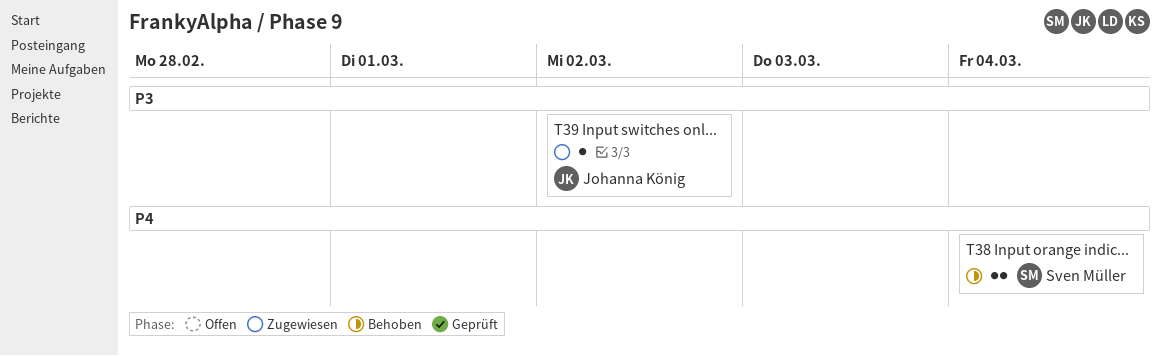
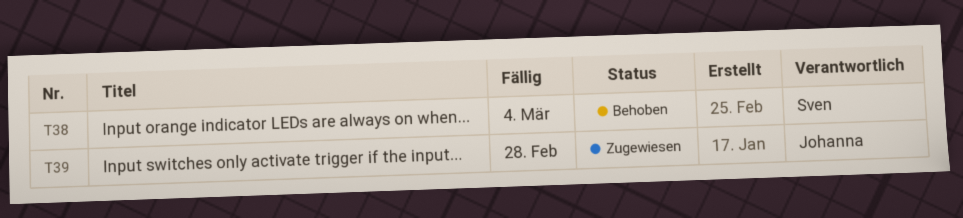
T39, due: Mar 2 -> Feb 28

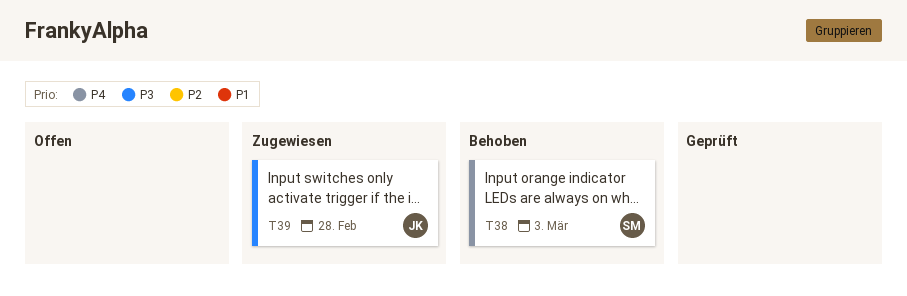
T38, due: Mar 4 -> Mar 3

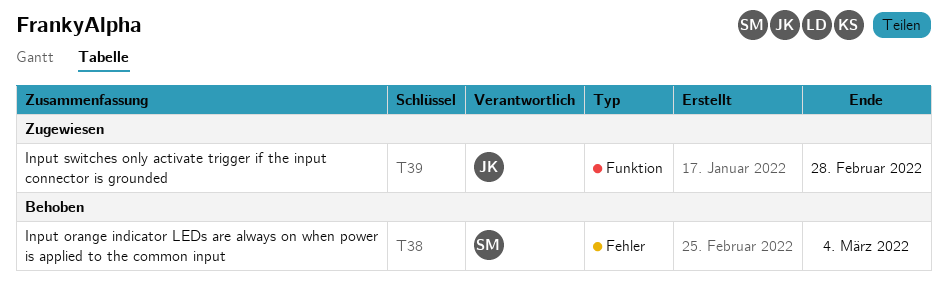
T38, due: Mar 3 -> Mar 4

